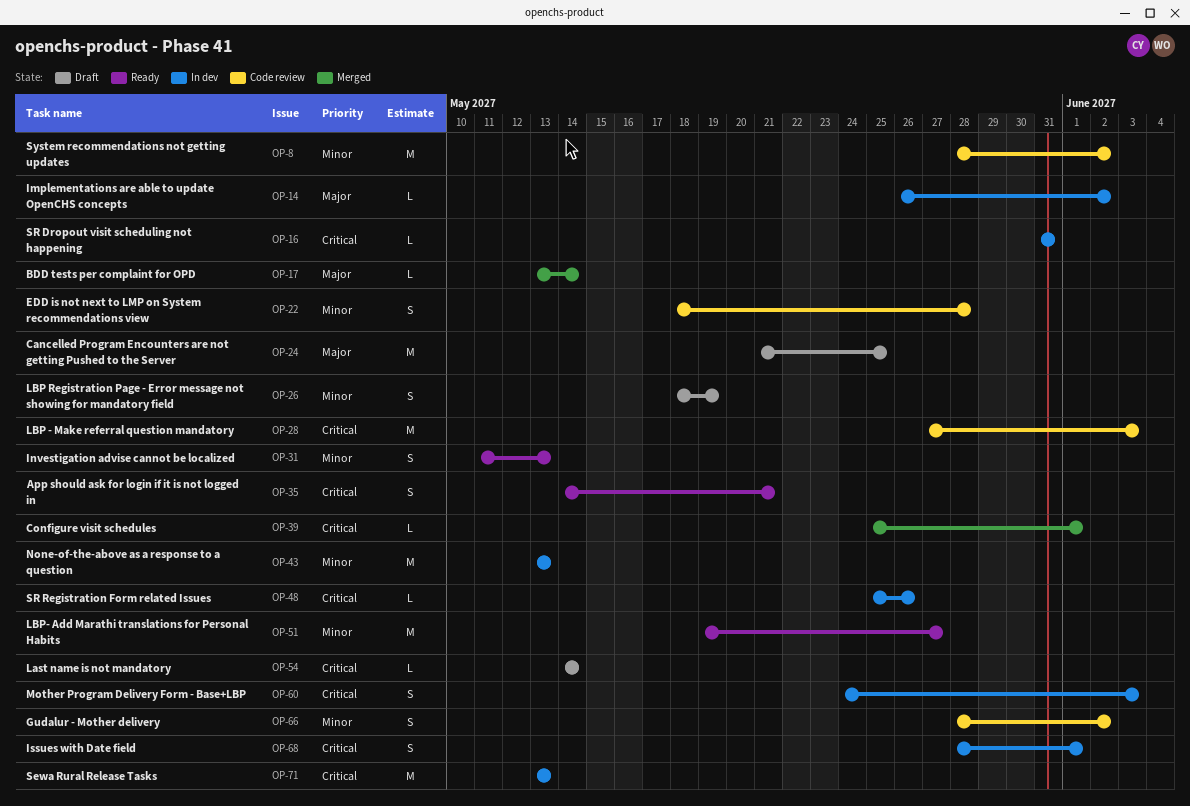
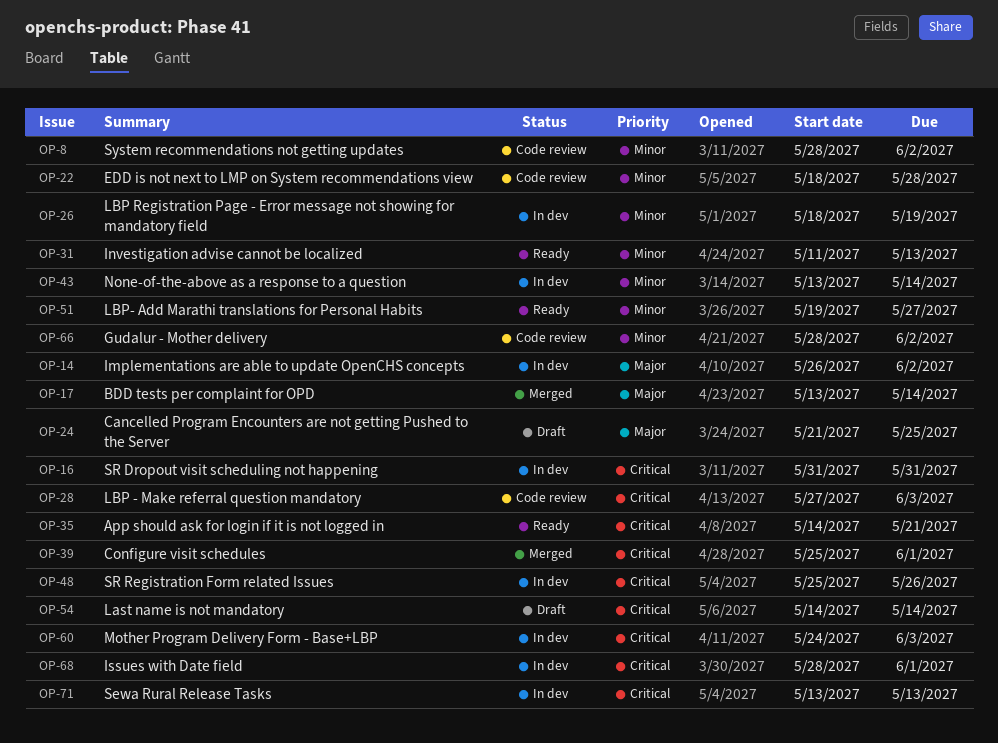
OP-26, status: Draft -> In dev
OP-43, due: May 13 -> May 14

